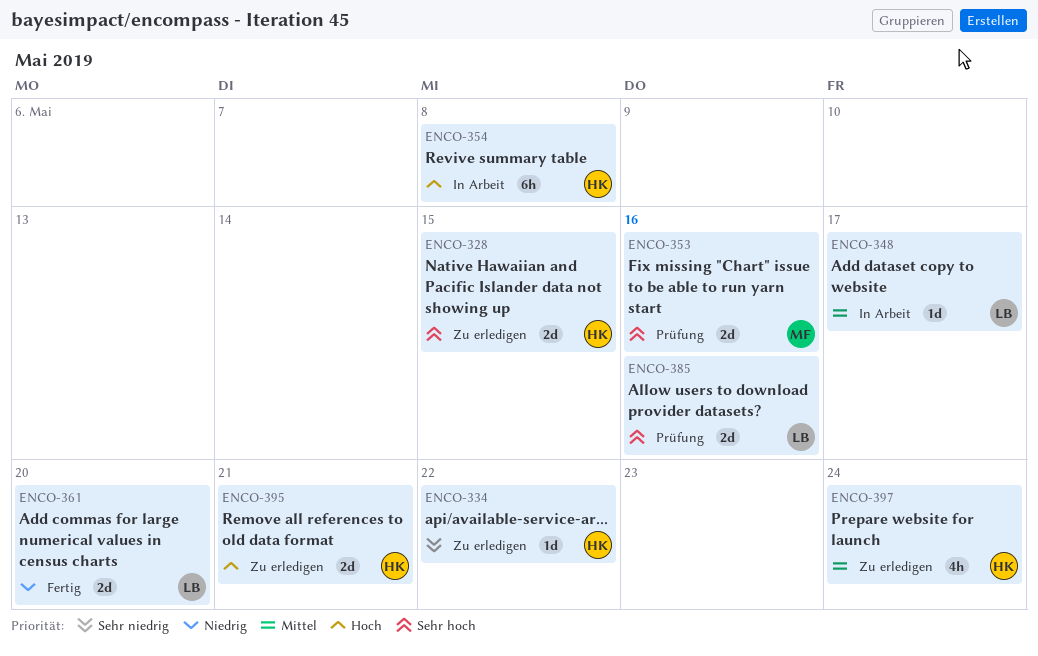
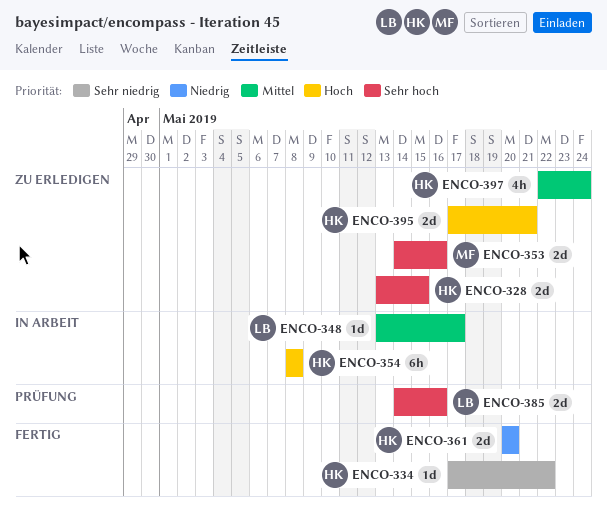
ENCO-334, status: Zu erledigen -> Fertig
ENCO-353, status: Prüfung -> Zu erledigen
ENCO-361, owner: LB -> HK

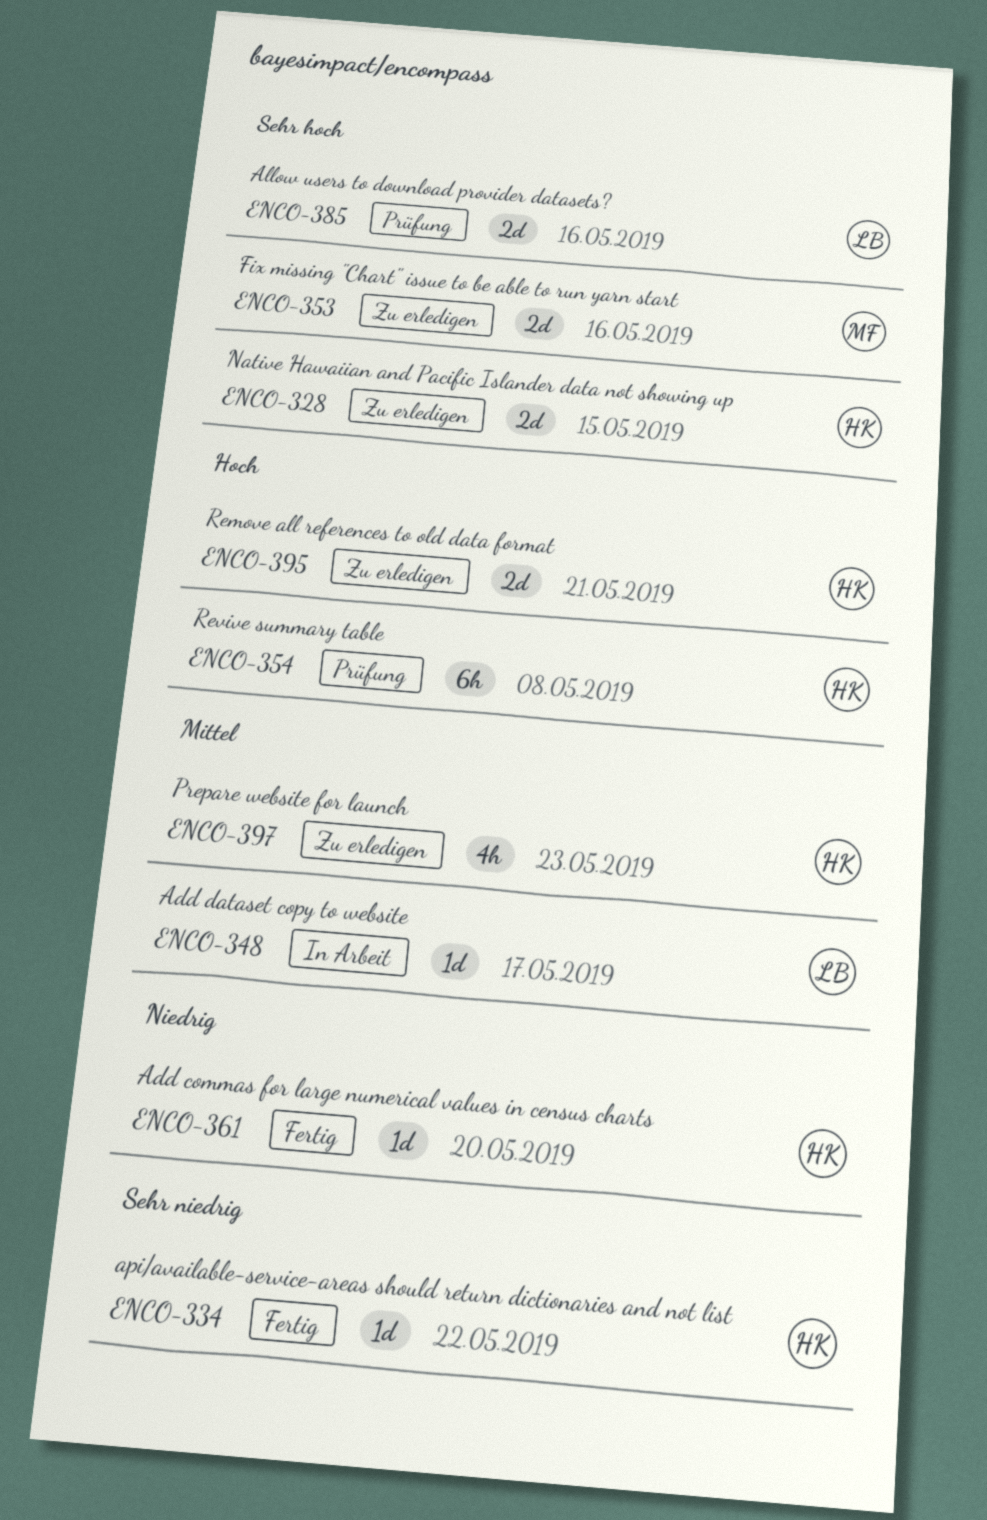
ENCO-354, status: In Arbeit -> Prüfung
ENCO-361, estimate: 2d -> 1d
ENCO-397, due: May 24 -> May 23

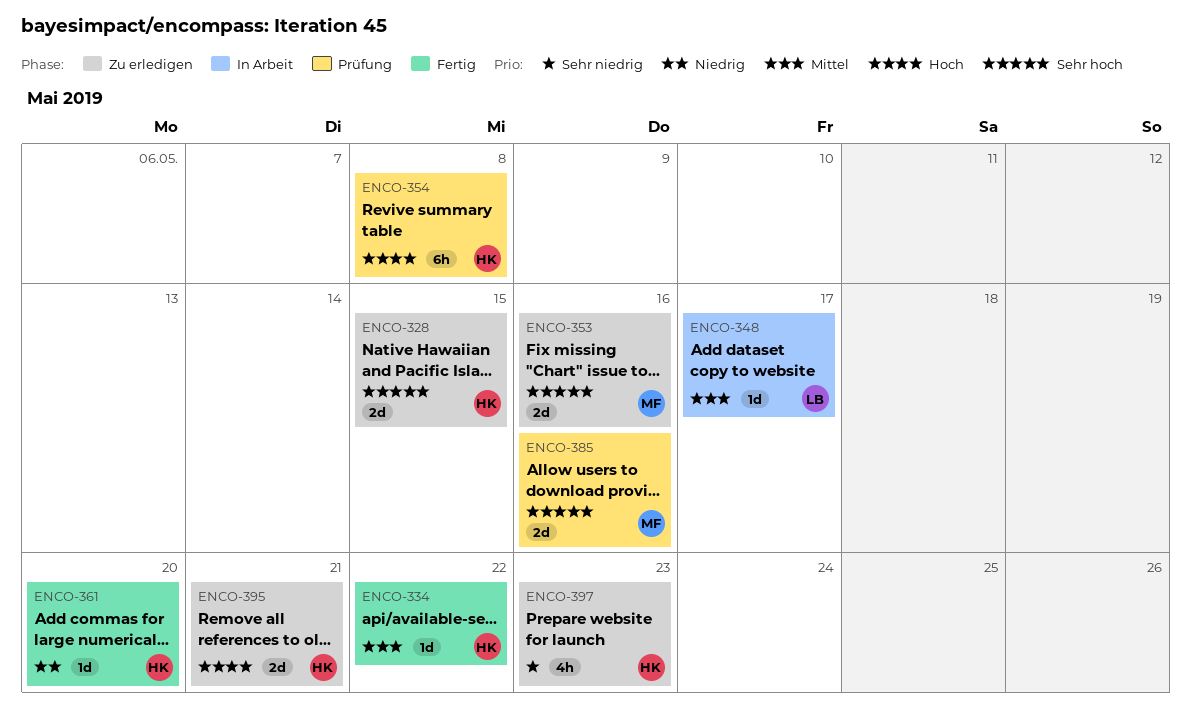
ENCO-334, priority: Sehr niedrig -> Mittel
ENCO-385, owner: LB -> MF
ENCO-397, priority: Mittel -> Sehr niedrig

